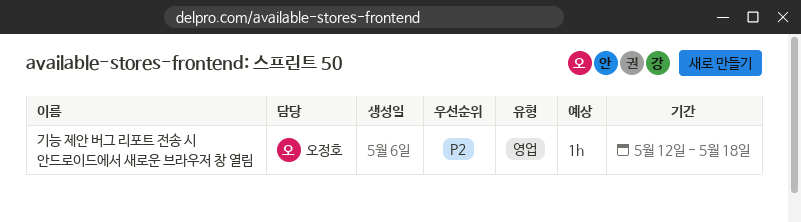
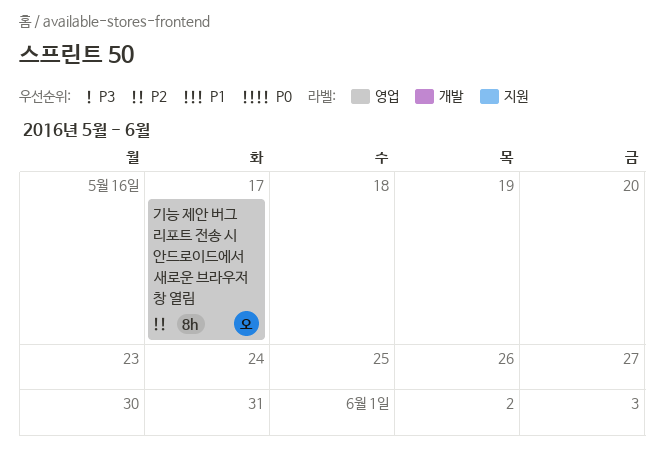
기능 제안 버그 리포트 전송 시 안드로이드에서 새로운 브라우저 창 열림, estimate: 1h -> 8h
기능 제안 버그 리포트 전송 시 안드로이드에서 새로운 브라우저 창 열림, due: May 18 -> May 17

